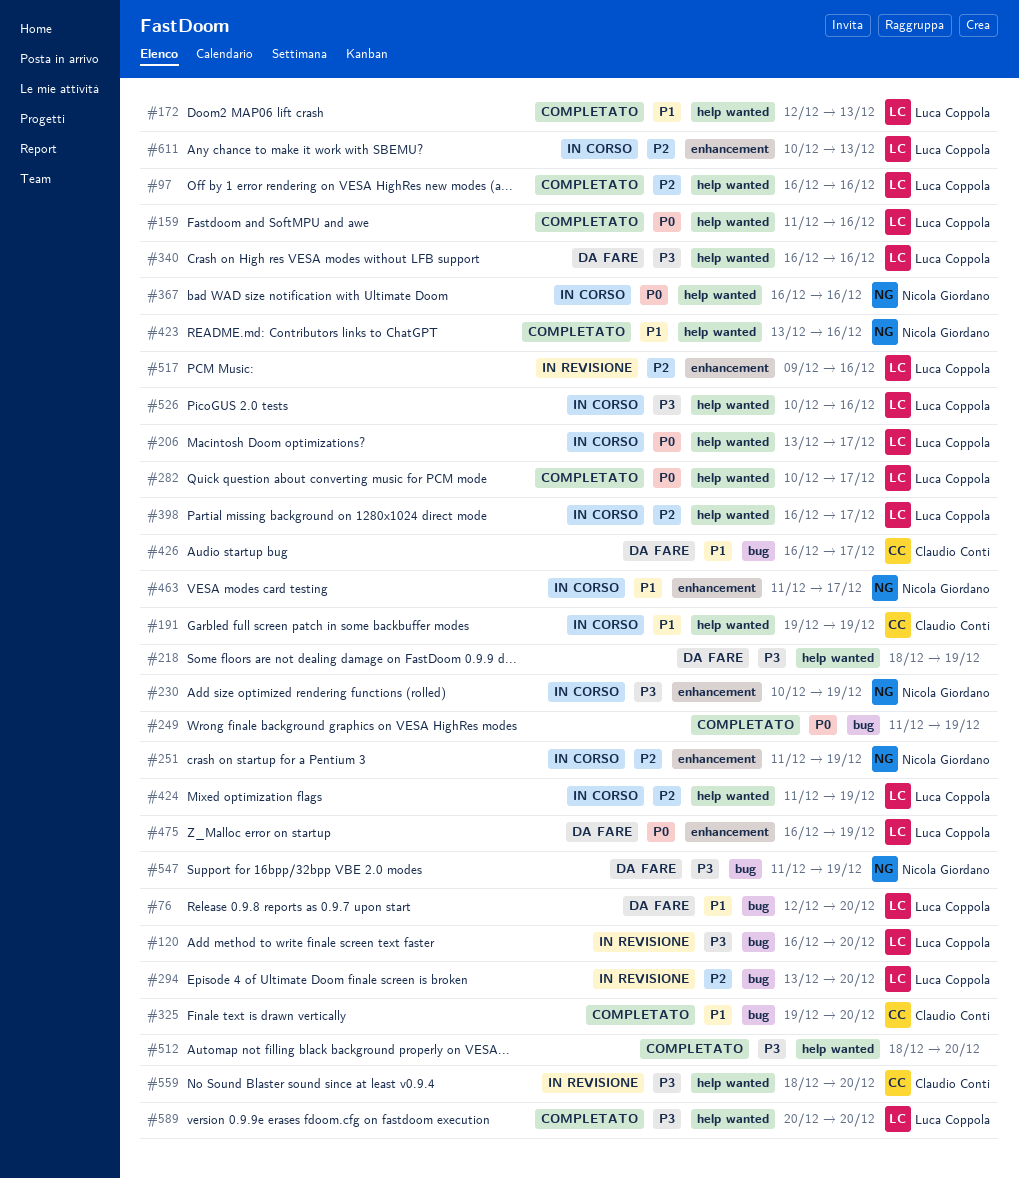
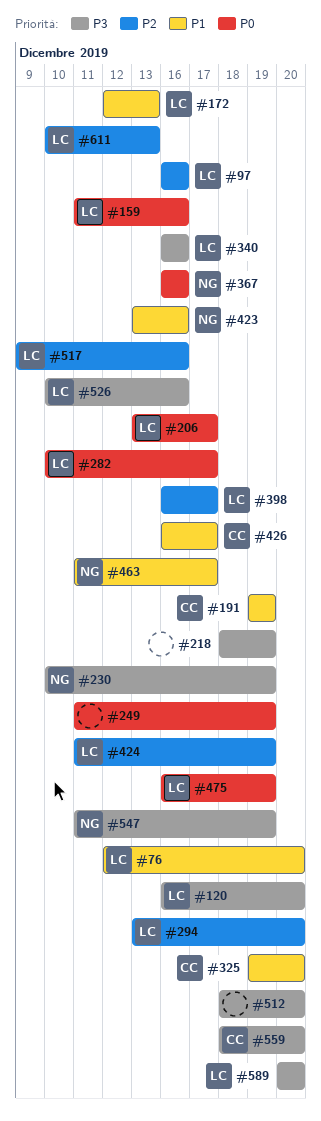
#251: present -> none

